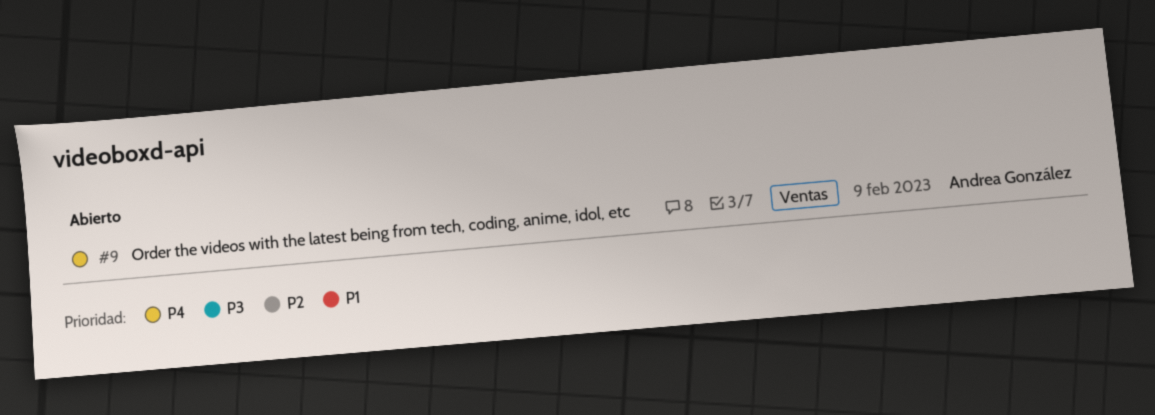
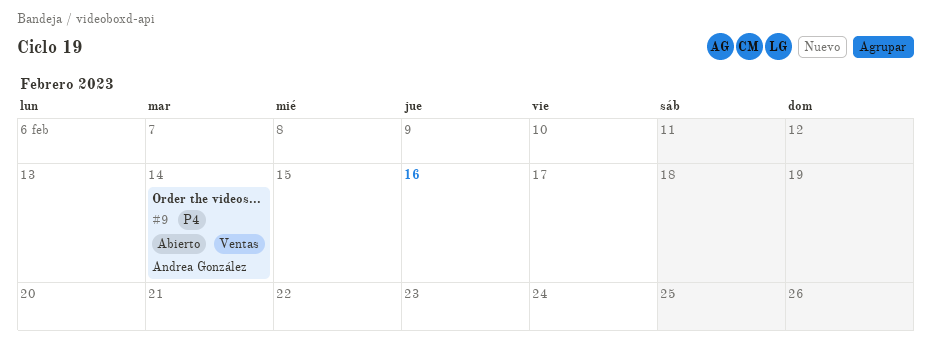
#9, due: Feb 9 -> Feb 14

